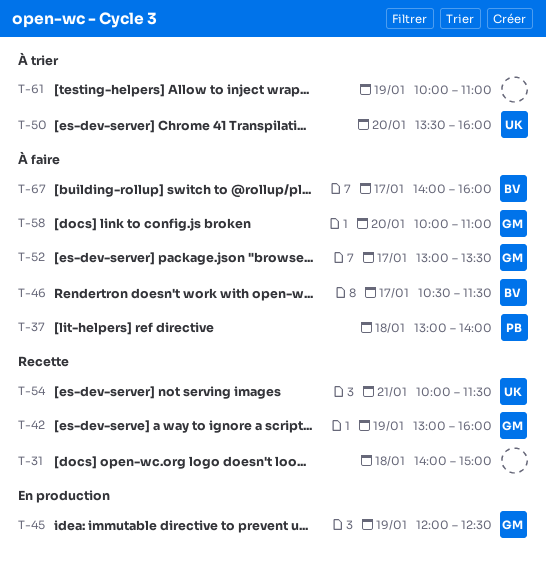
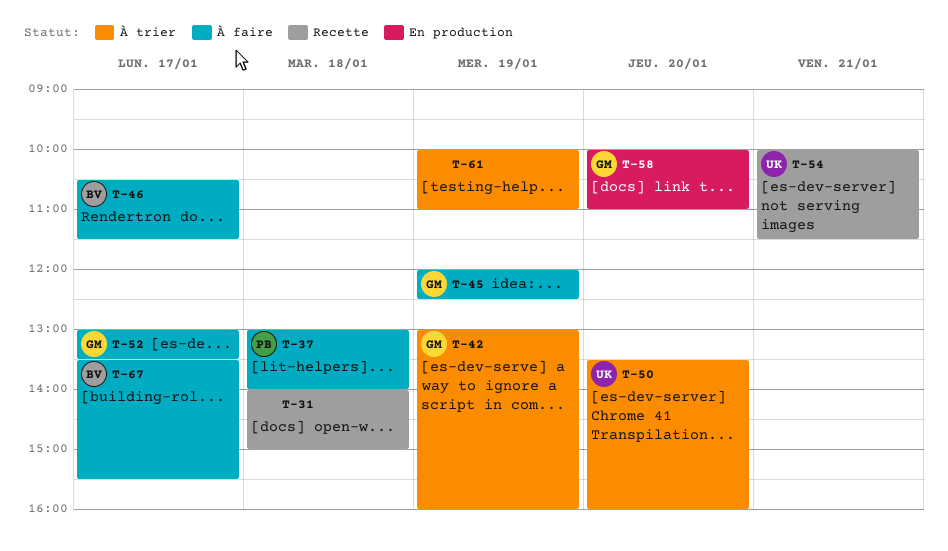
T-42, status: Recette -> À trier
T-45, status: En production -> À faire
T-58, status: À faire -> En production
T-67, begins: 14:00 -> 13:30
T-67, ends: 16:00 -> 15:30

